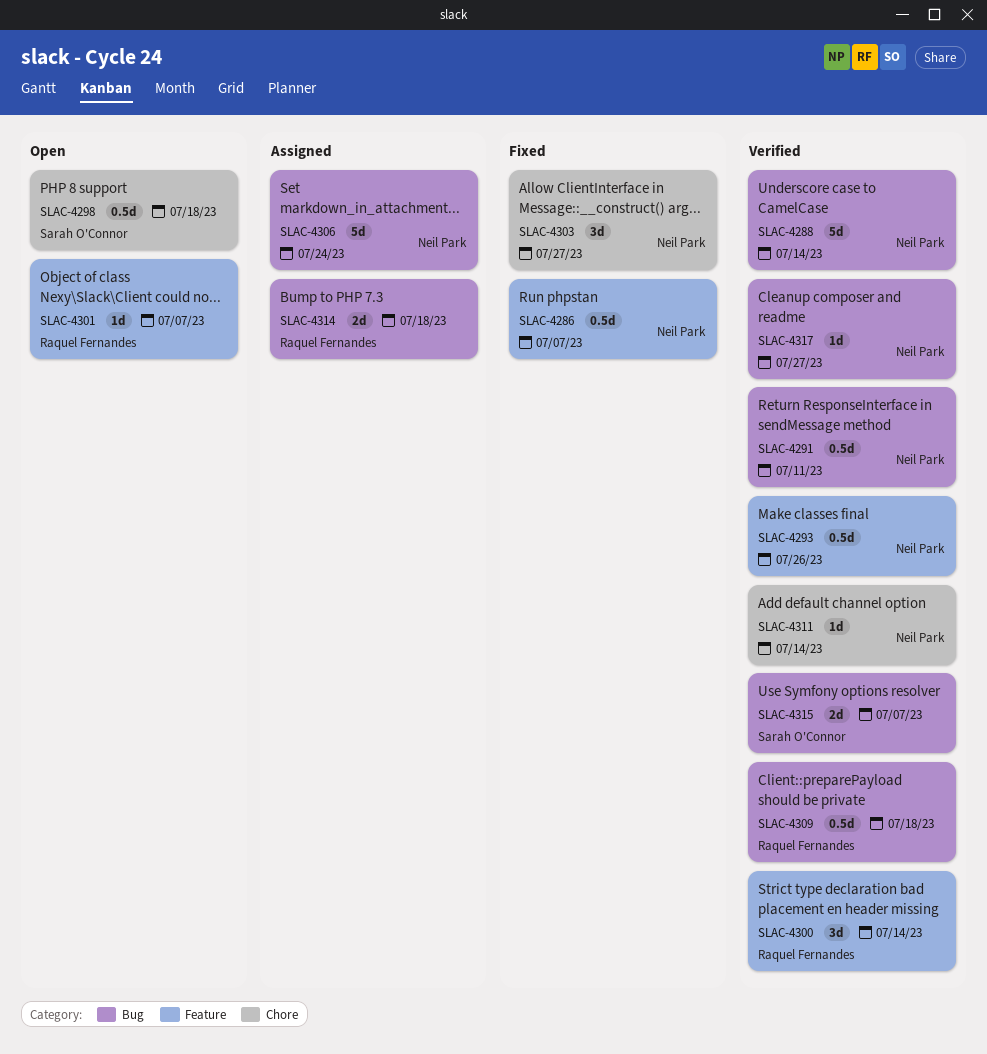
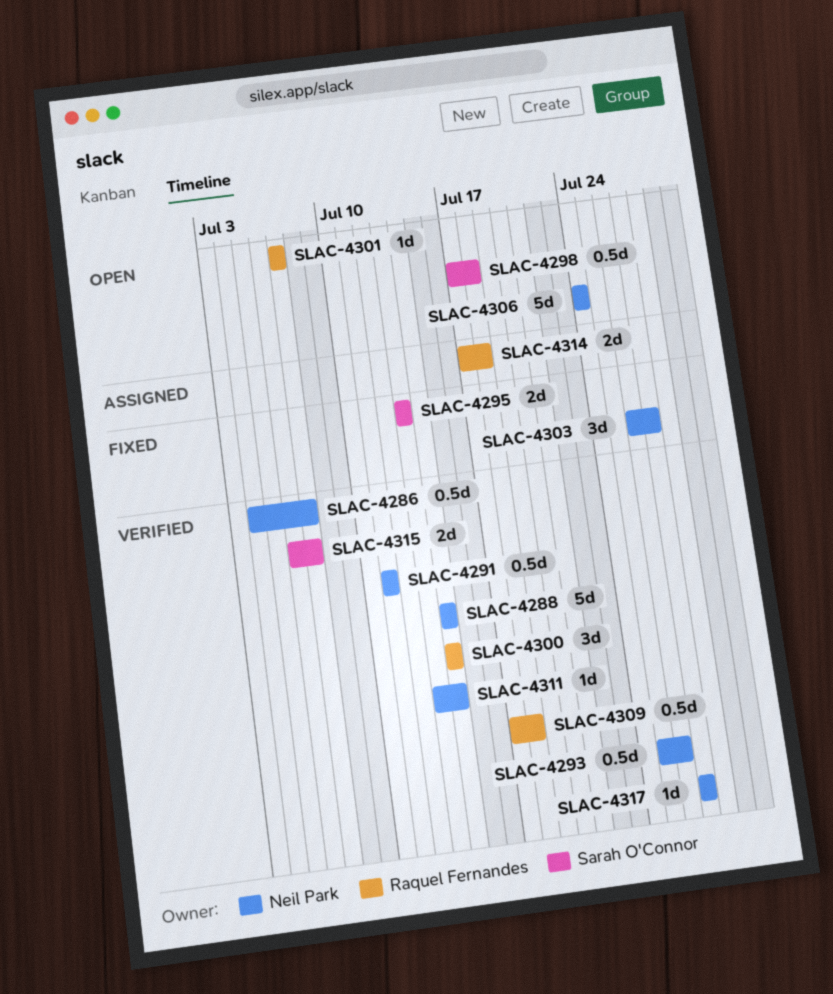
SLAC-4286, status: Fixed -> Verified
SLAC-4295: none -> present
SLAC-4306, status: Assigned -> Open

